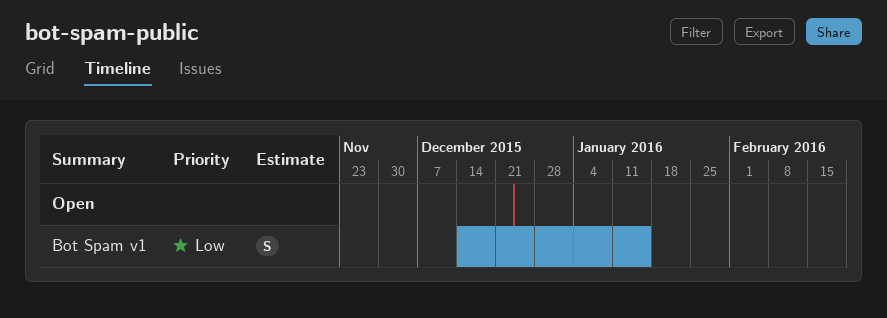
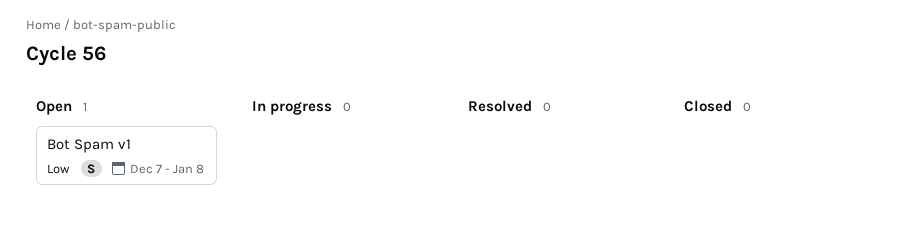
Bot Spam v1, start: Dec 14 -> Dec 7
Bot Spam v1, due: Jan 15 -> Jan 8

